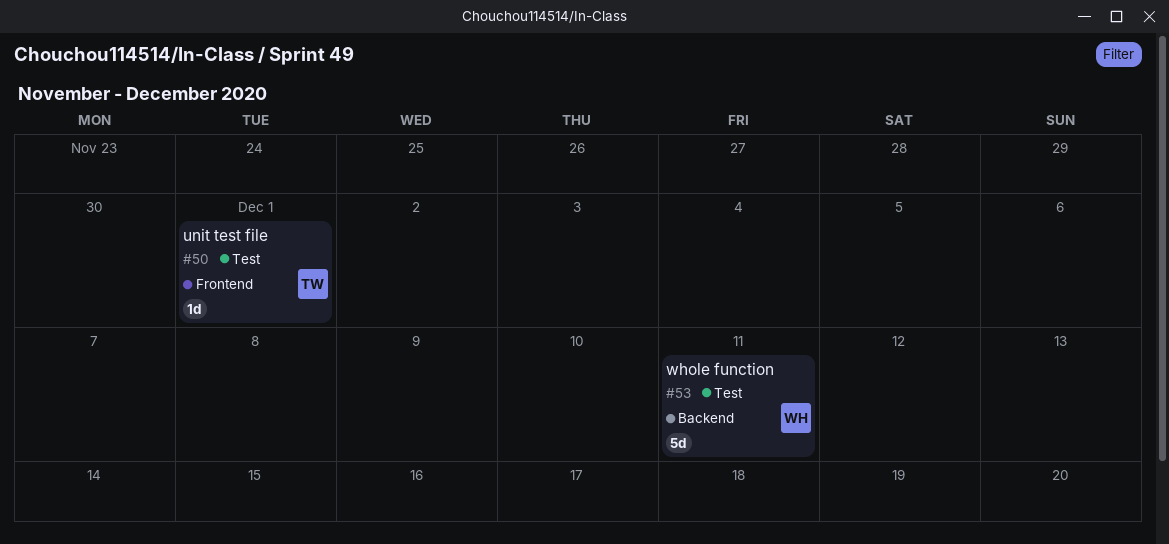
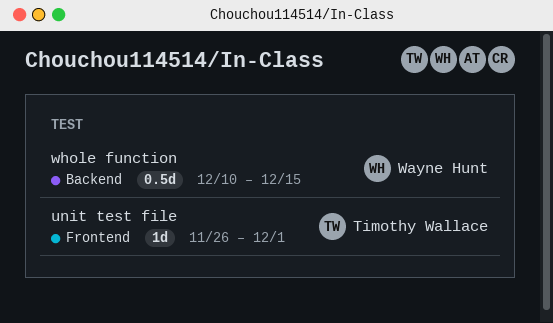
whole function, estimate: 5d -> 0.5d
whole function, due: Dec 11 -> Dec 15

